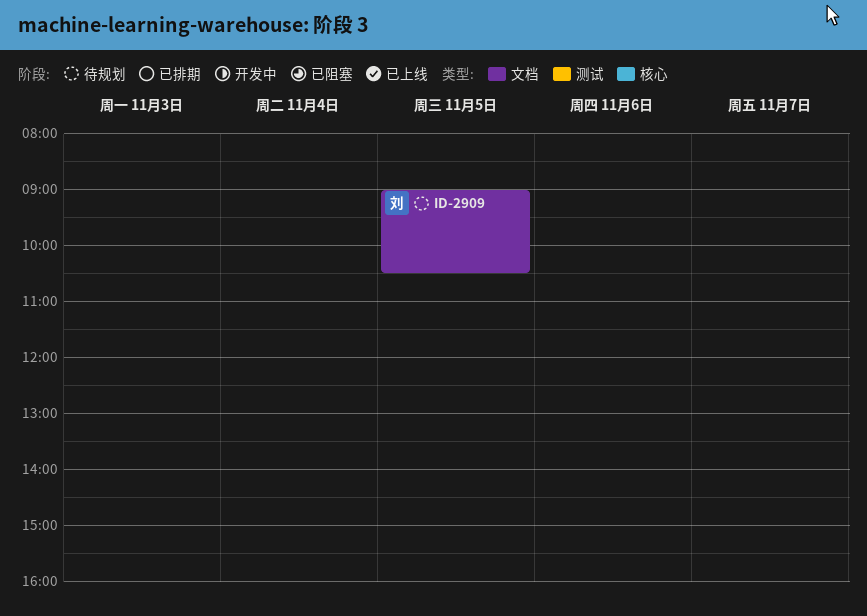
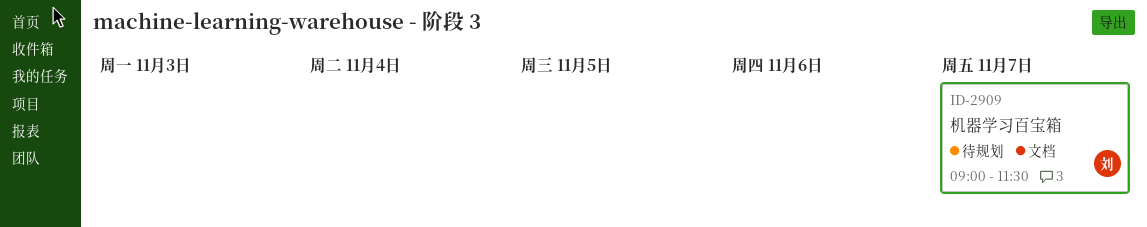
ID-2909, day: Nov 5 -> Nov 7
ID-2909, ends: 10:30 -> 11:30

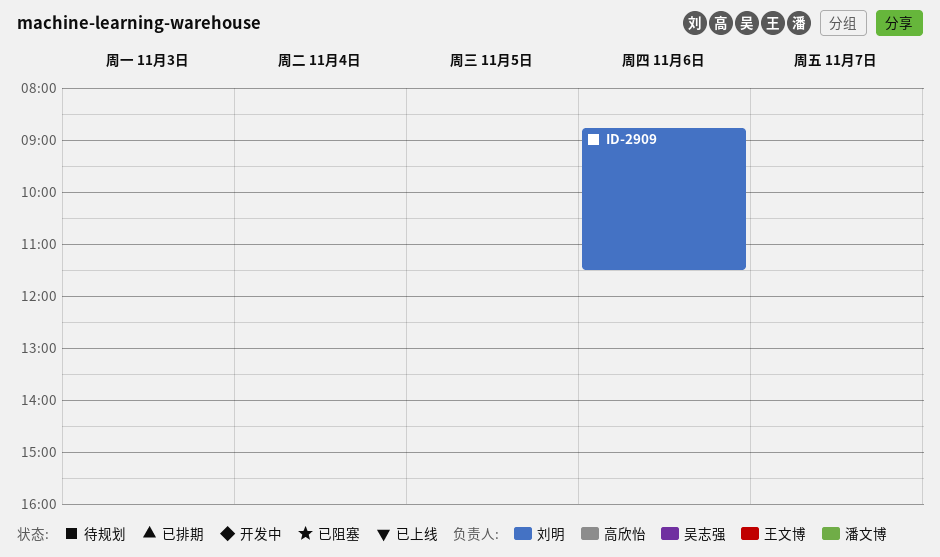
ID-2909, day: Nov 7 -> Nov 6
ID-2909, begins: 09:00 -> 08:45

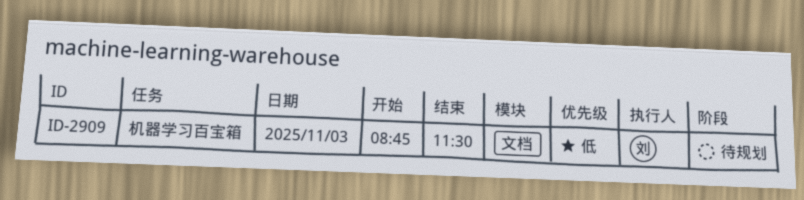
ID-2909, day: Nov 6 -> Nov 3

